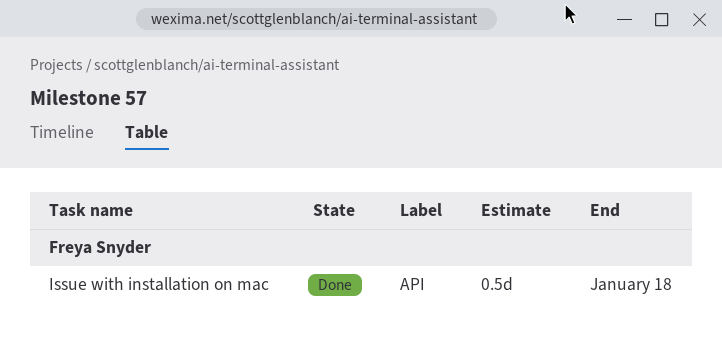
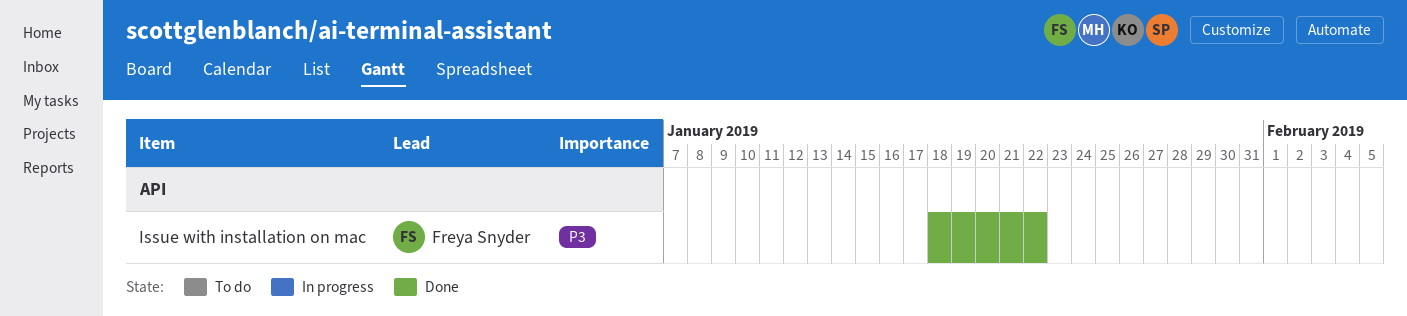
Issue with installation on mac, due: Jan 18 -> Jan 22

